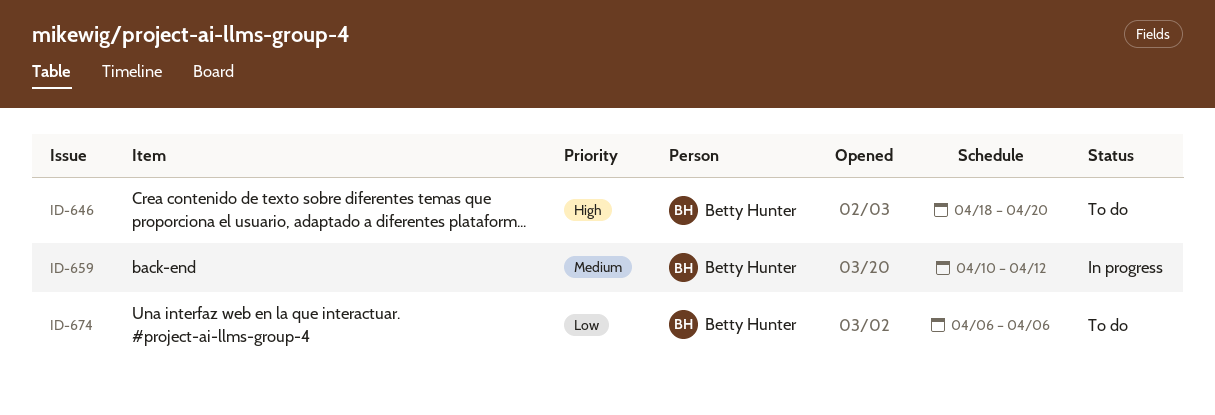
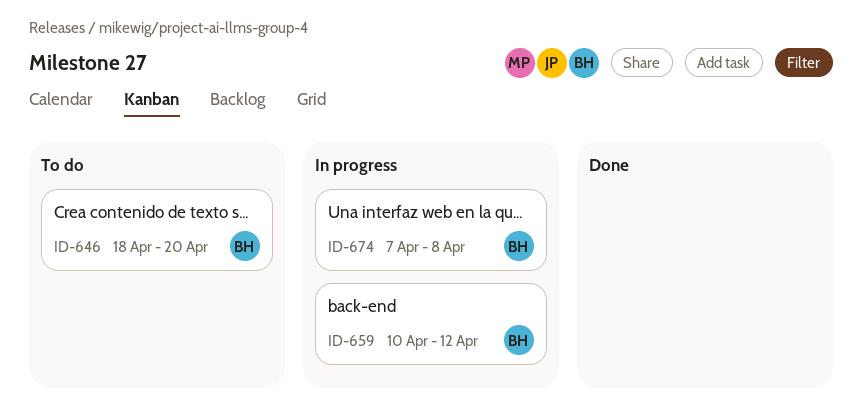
ID-674, status: To do -> In progress
ID-674, start: Apr 6 -> Apr 7
ID-674, due: Apr 6 -> Apr 8

